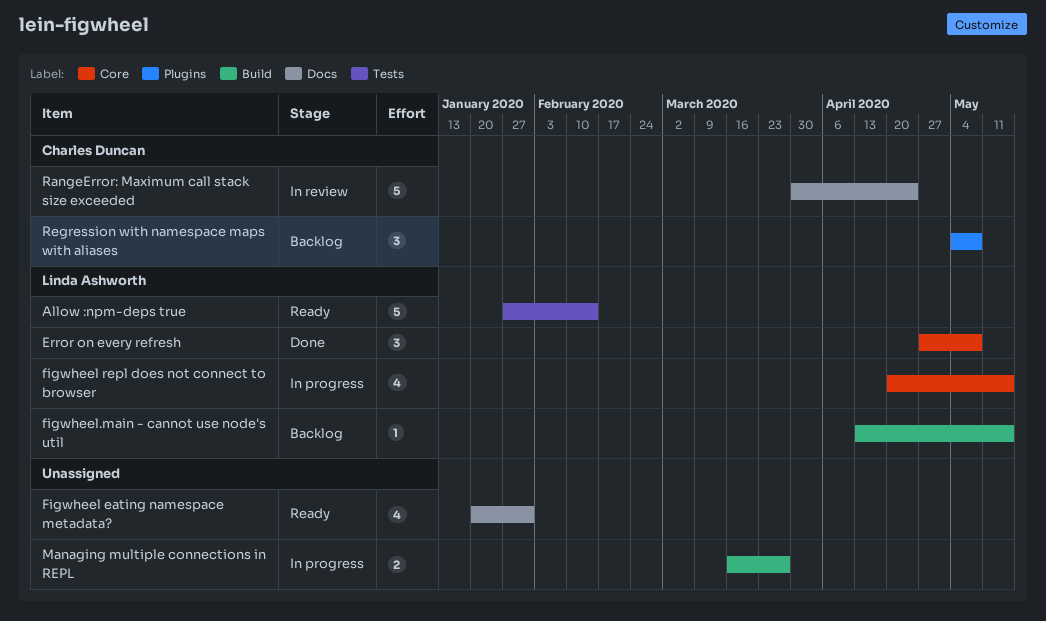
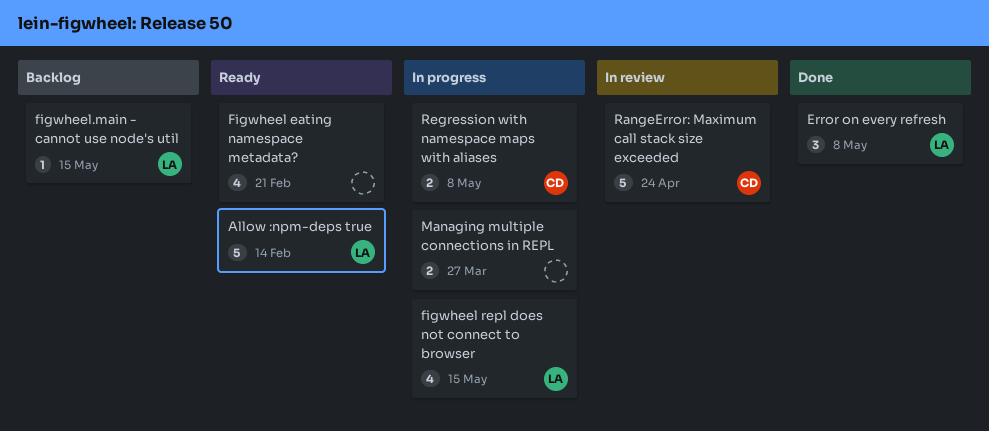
Figwheel eating namespace metadata?, due: Jan 31 -> Feb 21
Regression with namespace maps with aliases, status: Backlog -> In progress
Regression with namespace maps with aliases, estimate: 3 -> 2

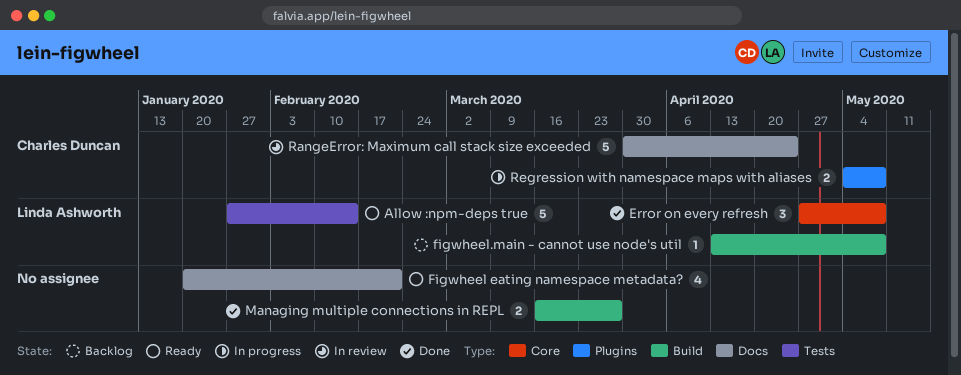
figwheel repl does not connect to browser: present -> none
figwheel.main - cannot use node's util, due: May 15 -> May 8
Managing multiple connections in REPL, status: In progress -> Done

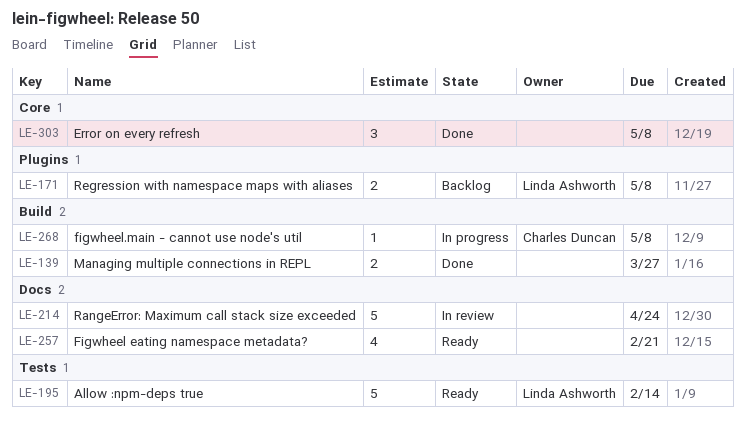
Error on every refresh, owner: Linda Ashworth -> none
figwheel.main - cannot use node's util, status: Backlog -> In progress
figwheel.main - cannot use node's util, owner: Linda Ashworth -> Charles Duncan
RangeError: Maximum call stack size exceeded, owner: Charles Duncan -> none
Regression with namespace maps with aliases, status: In progress -> Backlog
Regression with namespace maps with aliases, owner: Charles Duncan -> Linda Ashworth

